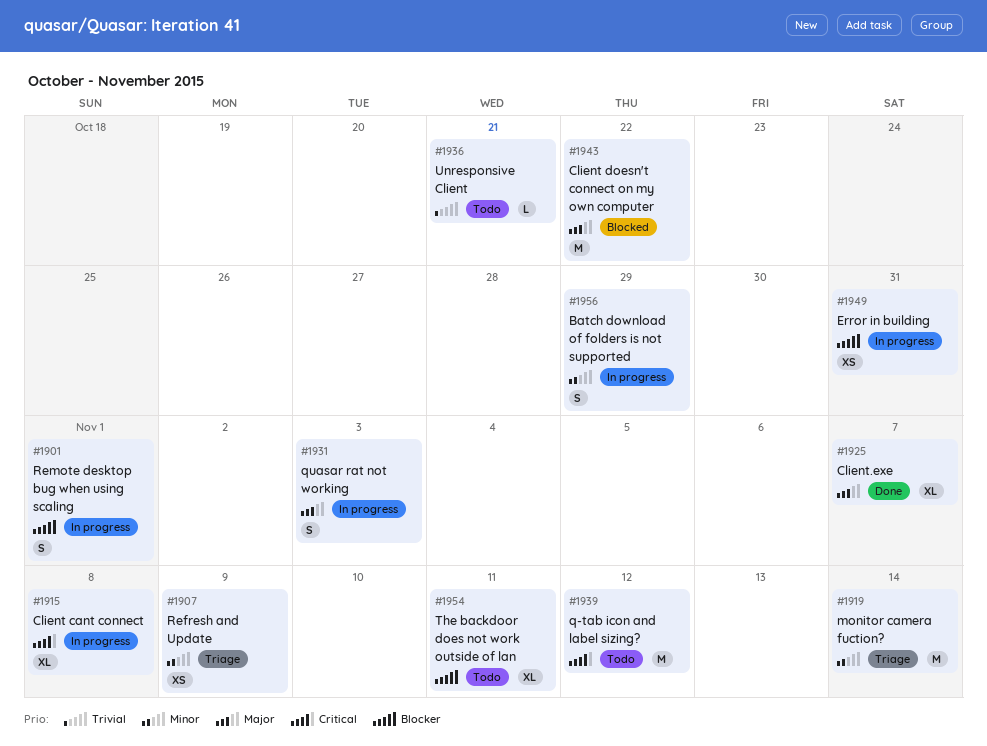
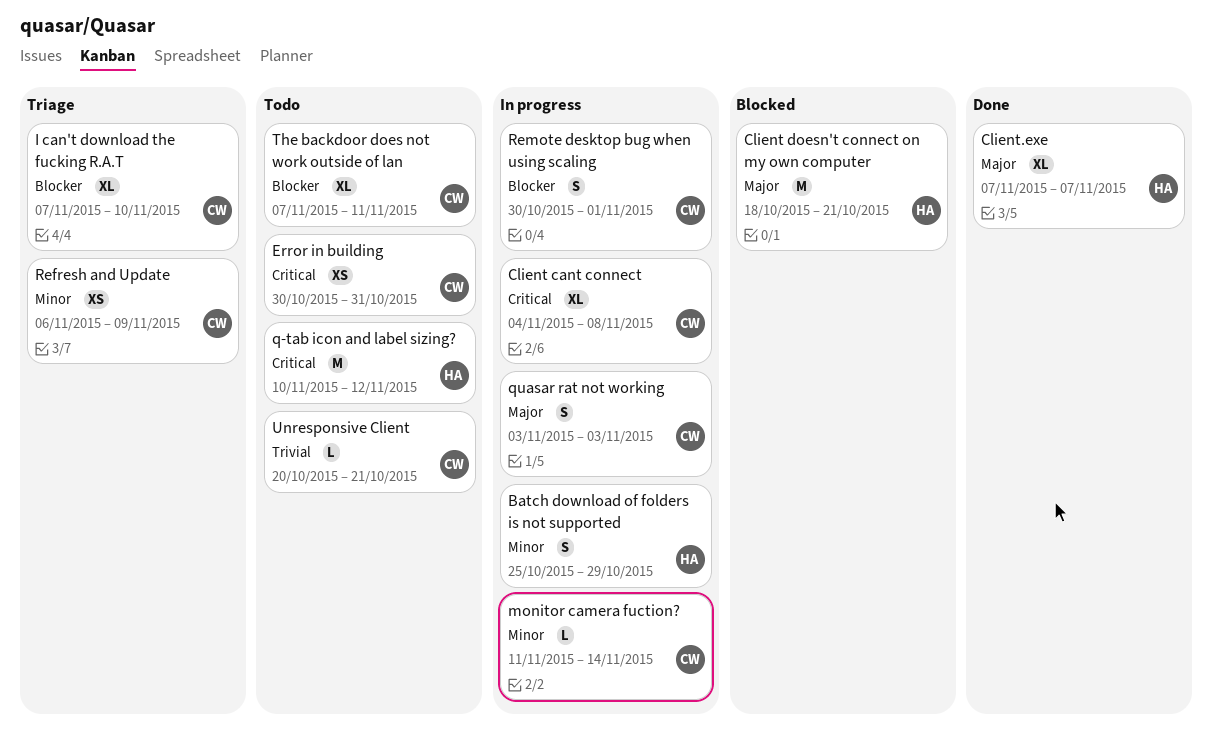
Client doesn't connect on my own computer, due: Oct 22 -> Oct 21
Error in building, status: In progress -> Todo
Error in building, priority: Blocker -> Critical
I can't download the fucking R.A.T: none -> present
monitor camera fuction?, status: Triage -> In progress
monitor camera fuction?, estimate: M -> L

